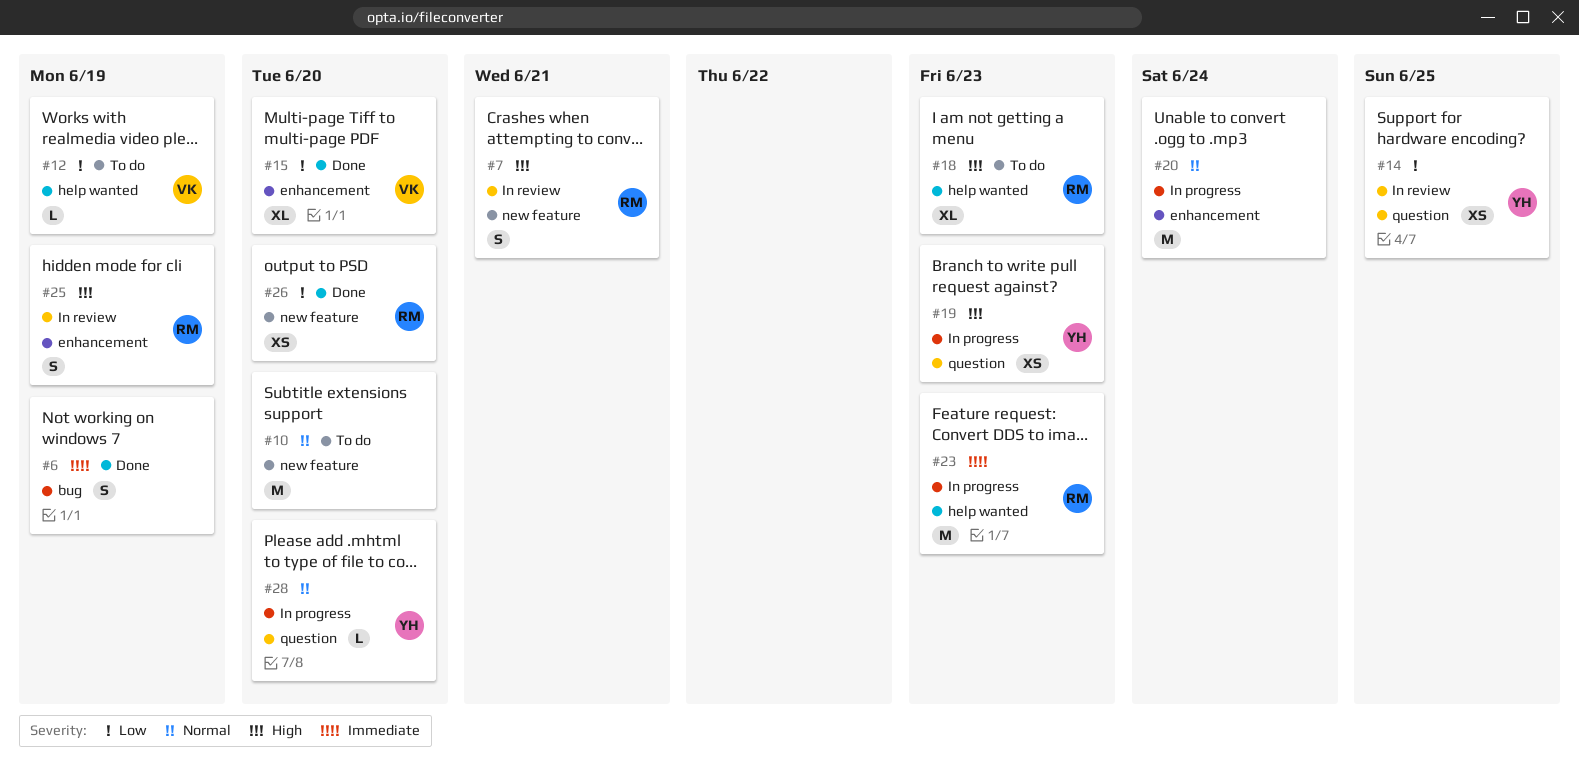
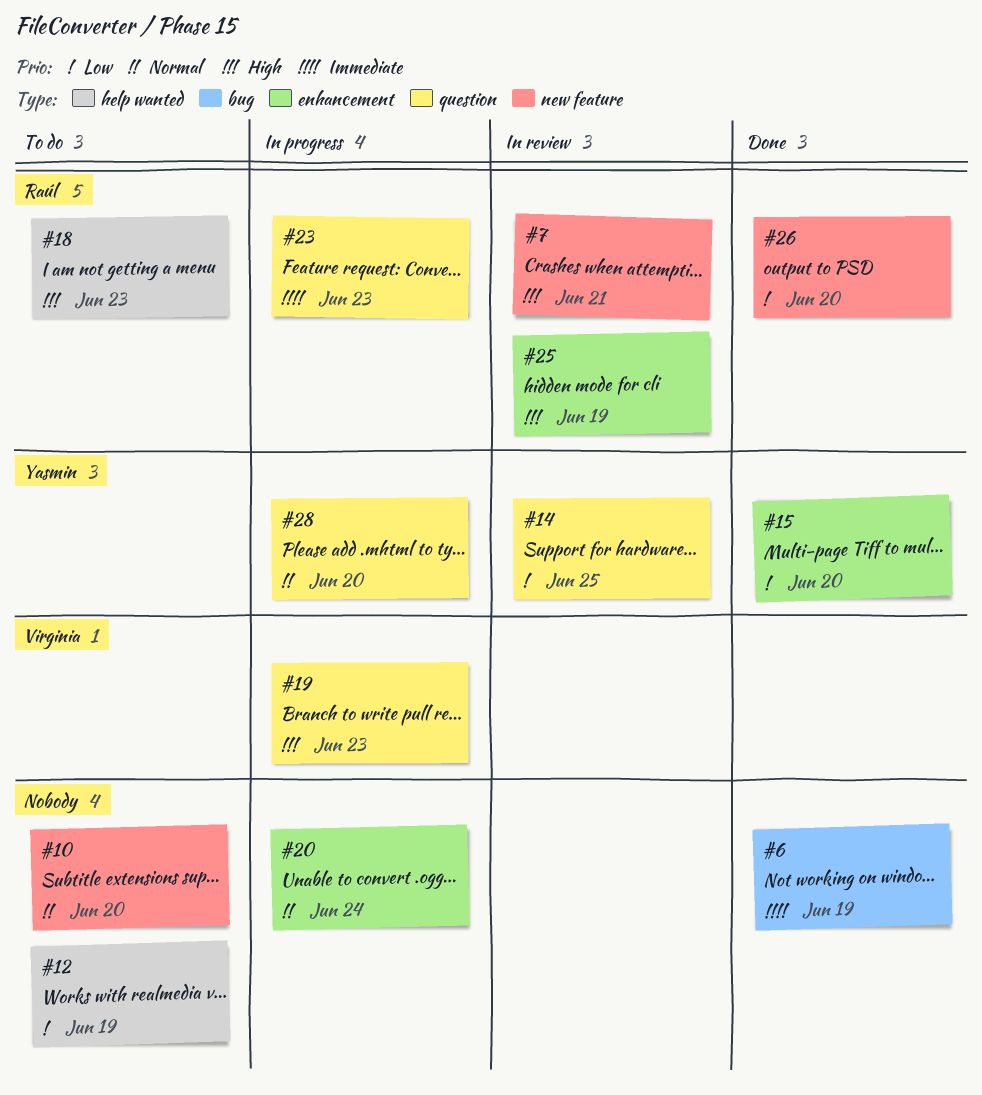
#12, owner: Virginia -> none
#15, owner: Virginia -> Yasmin
#19, owner: Yasmin -> Virginia
#23, label: help wanted -> question

